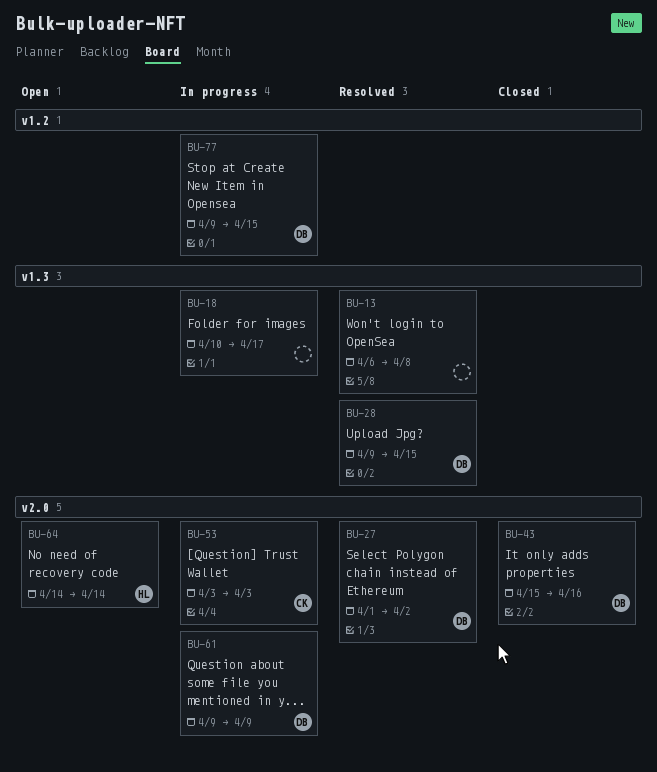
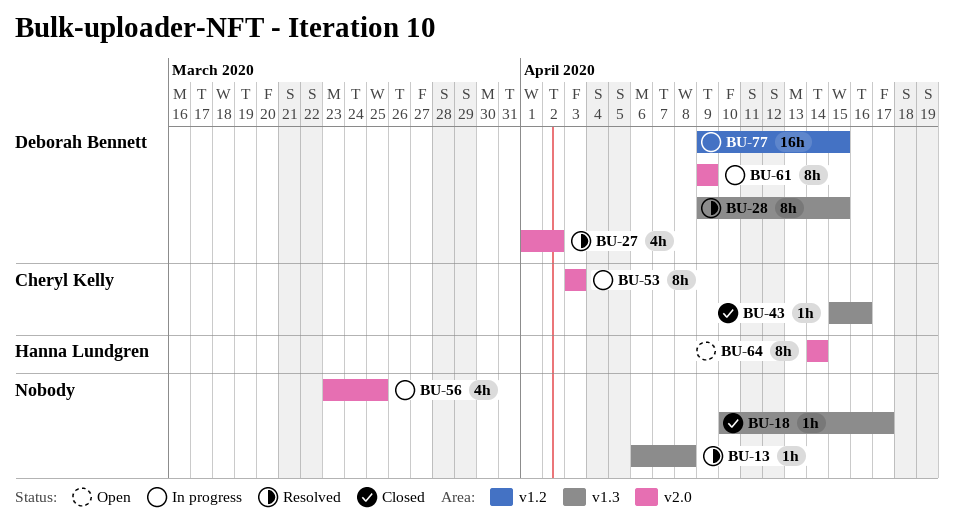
BU-18, status: In progress -> Closed
BU-43, owner: Deborah Bennett -> Cheryl Kelly
BU-43, label: v2.0 -> v1.3
BU-56: none -> present

